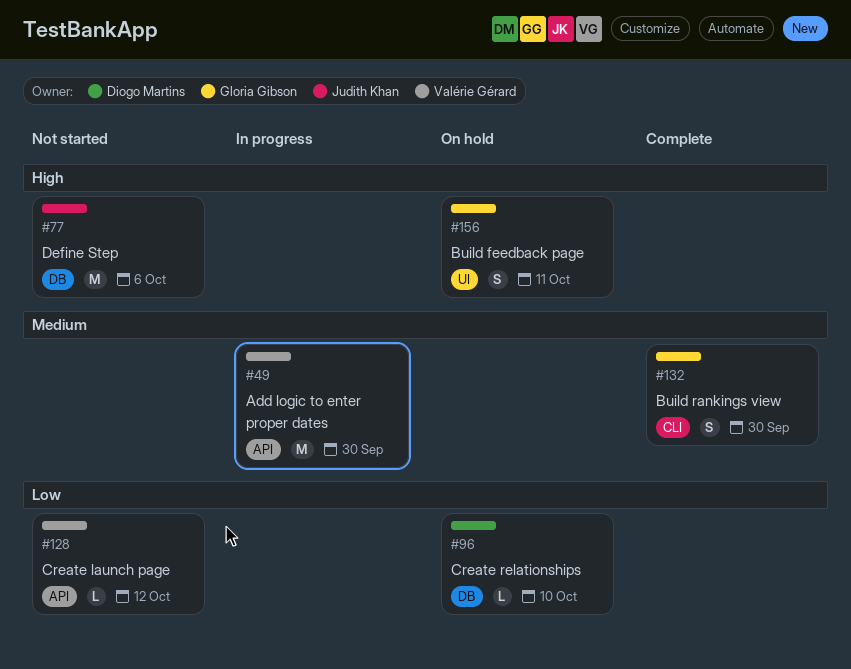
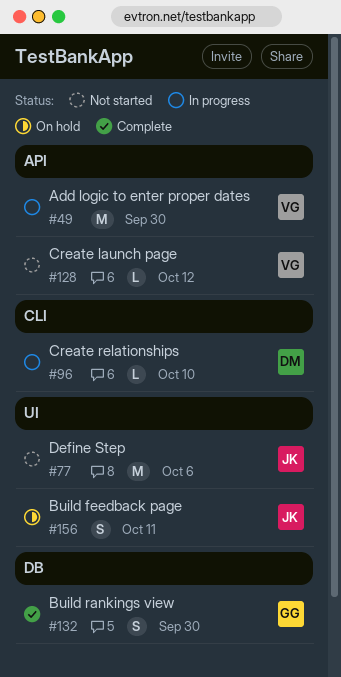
#77, label: DB -> UI
#96, status: On hold -> In progress
#96, label: DB -> CLI
#132, label: CLI -> DB
#156, owner: Gloria Gibson -> Judith Khan

